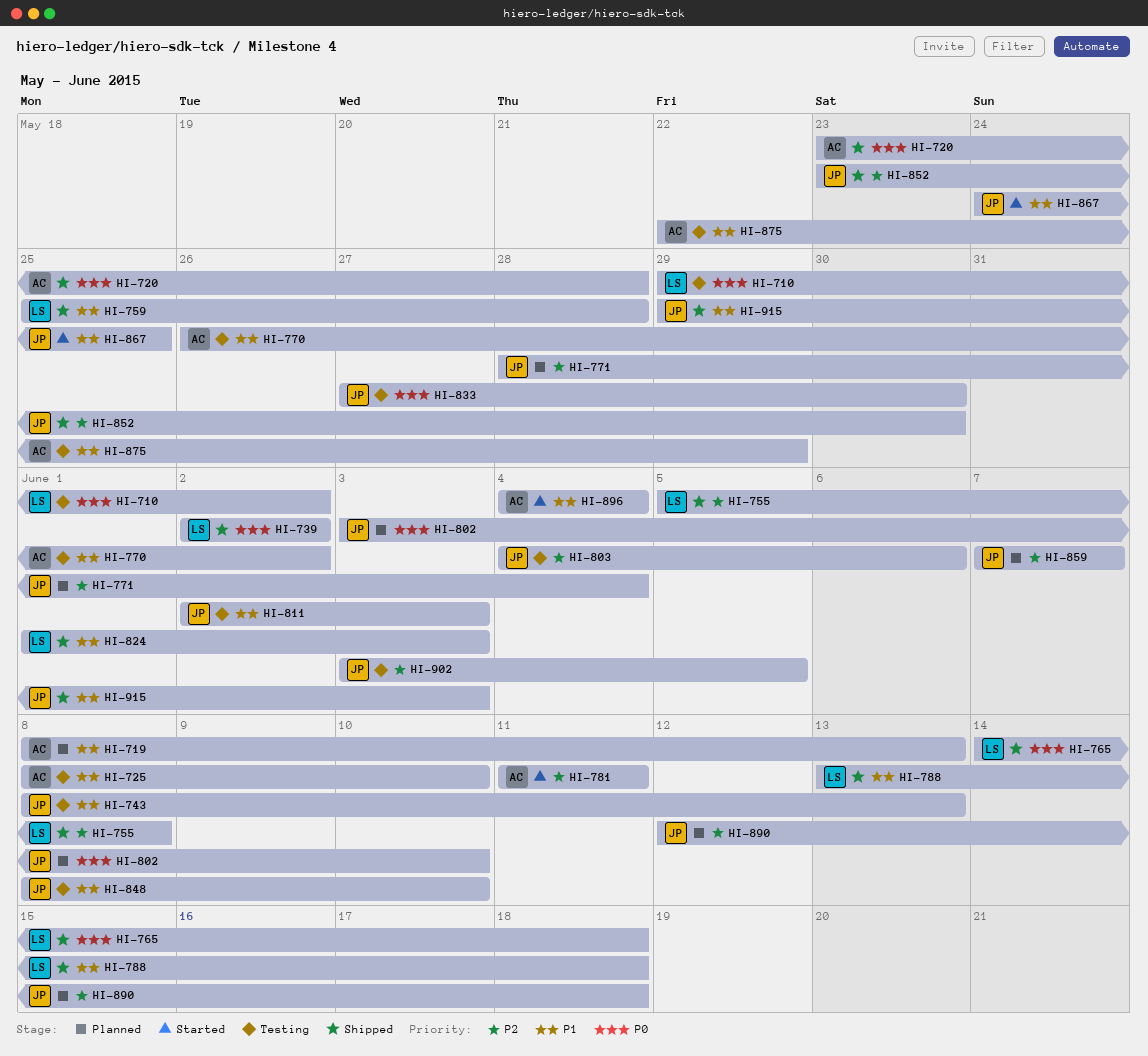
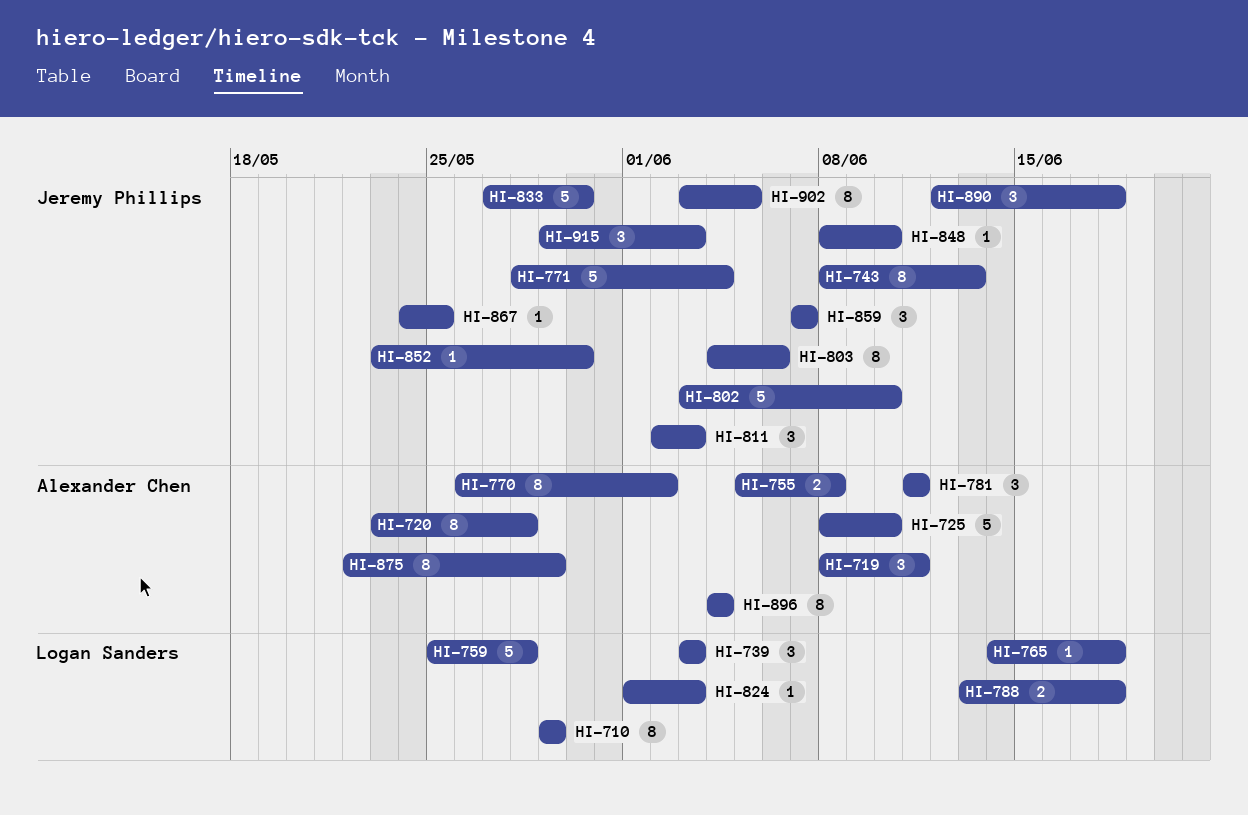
HI-710, due: Jun 2 -> May 29
HI-719, due: Jun 13 -> Jun 11
HI-739, start: Jun 2 -> Jun 3
HI-739, due: Jun 2 -> Jun 3
HI-755, owner: Logan Sanders -> Alexander Chen

